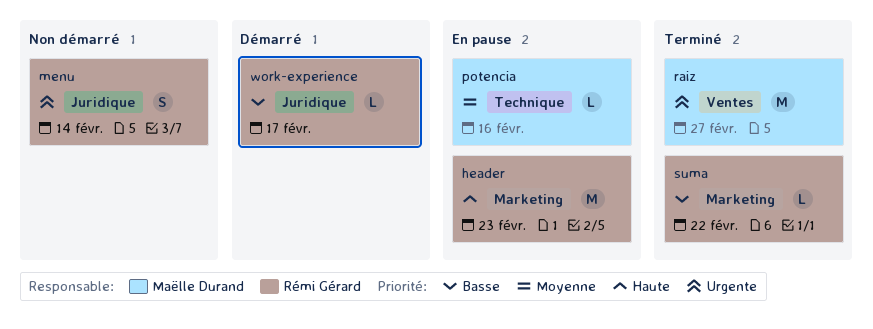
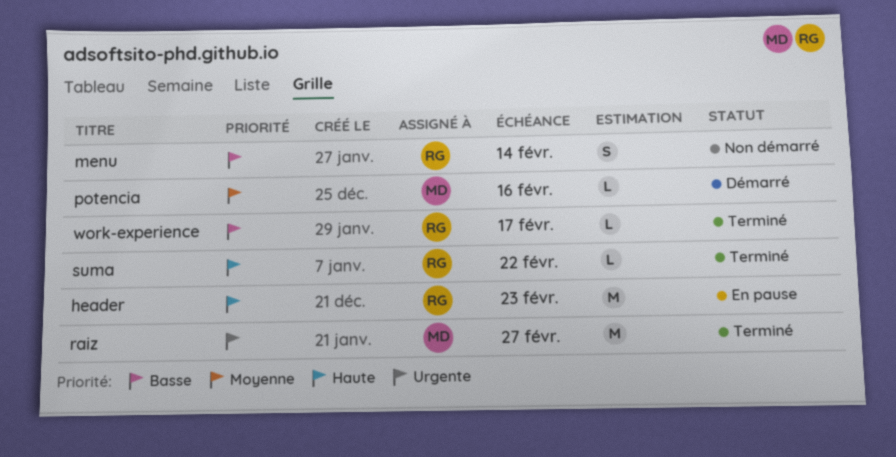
menu, priority: Urgente -> Basse
potencia, status: En pause -> Démarré
suma, priority: Basse -> Haute
work-experience, status: Démarré -> Terminé

